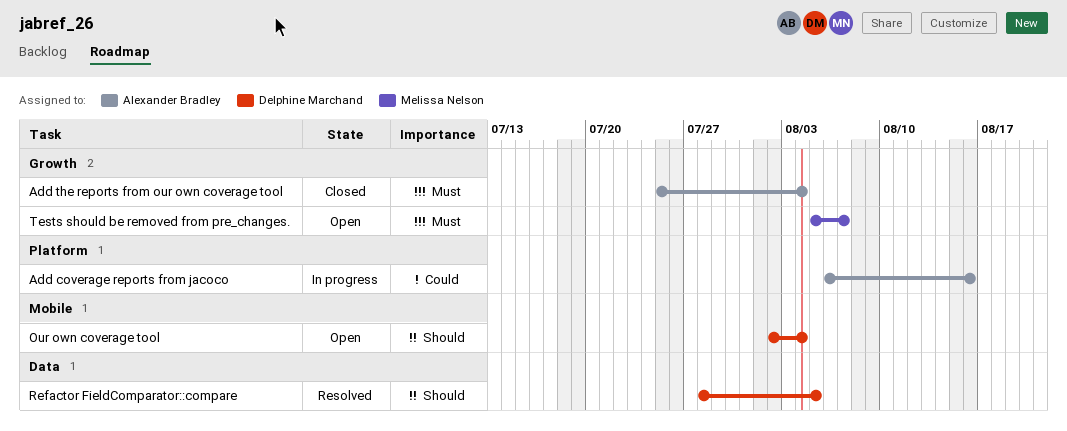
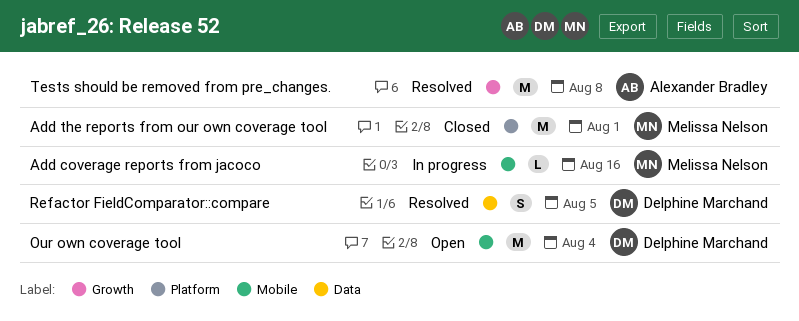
Add coverage reports from jacoco, owner: Alexander Bradley -> Melissa Nelson
Add coverage reports from jacoco, label: Platform -> Mobile
Add the reports from our own coverage tool, owner: Alexander Bradley -> Melissa Nelson
Add the reports from our own coverage tool, label: Growth -> Platform
Add the reports from our own coverage tool, due: Aug 4 -> Aug 1
Tests should be removed from pre_changes., status: Open -> Resolved
Tests should be removed from pre_changes., owner: Melissa Nelson -> Alexander Bradley
Tests should be removed from pre_changes., due: Aug 7 -> Aug 8

